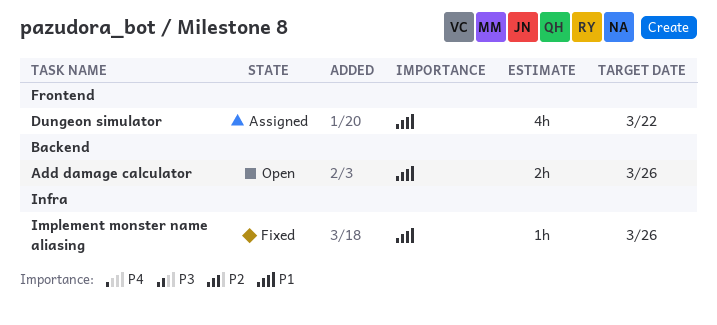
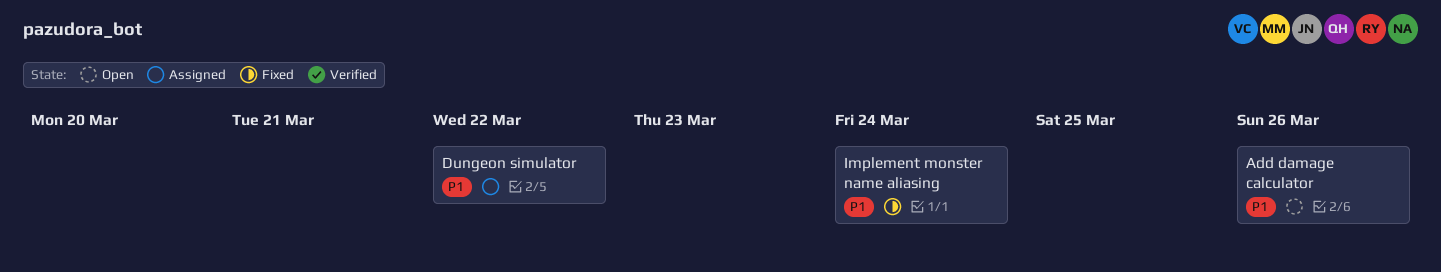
Implement monster name aliasing, due: Mar 26 -> Mar 24

